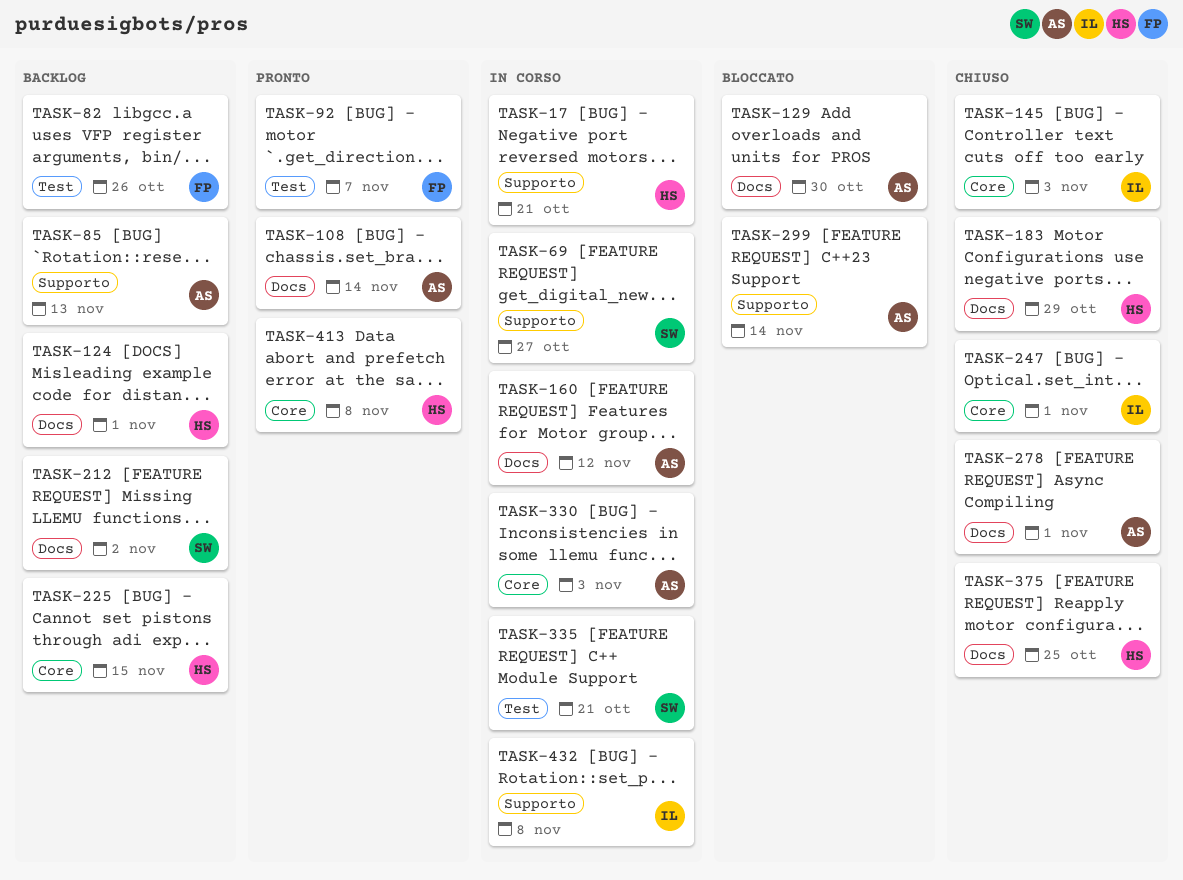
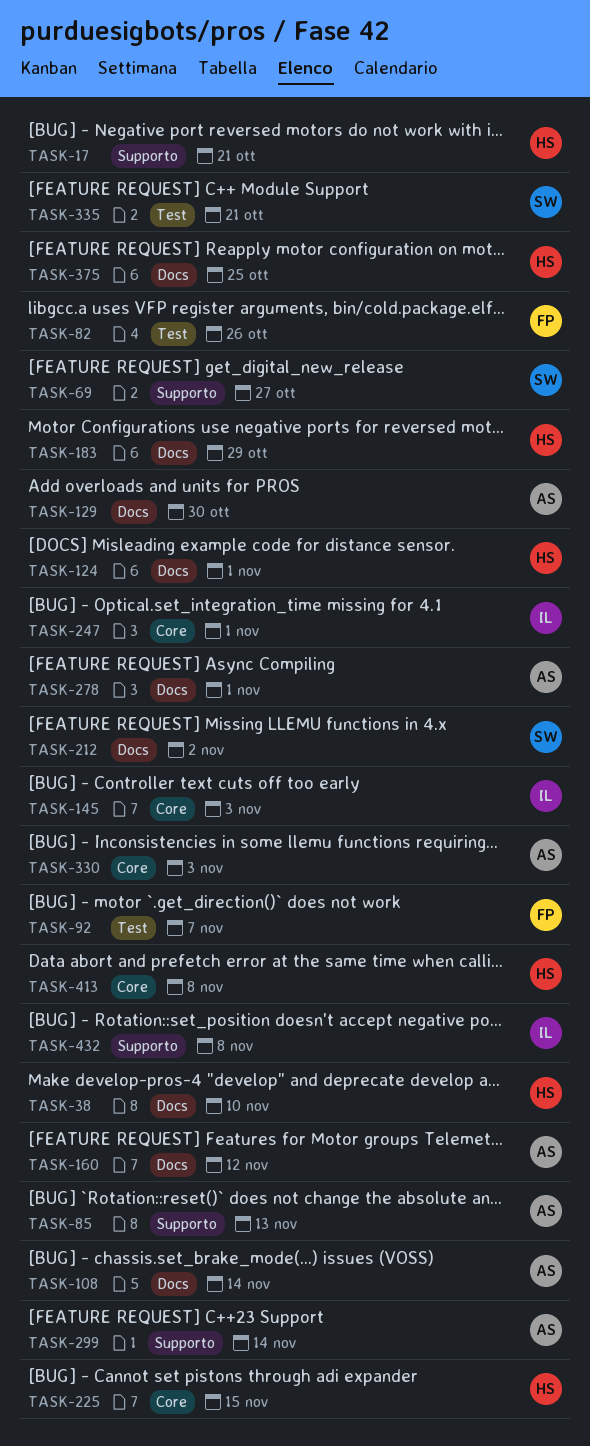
TASK-38: none -> present

